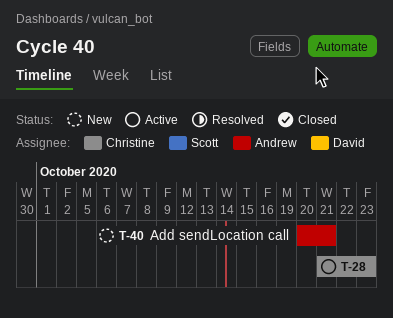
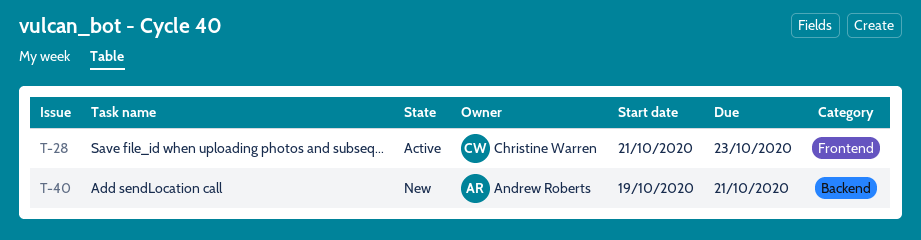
T-40, start: Oct 20 -> Oct 19

